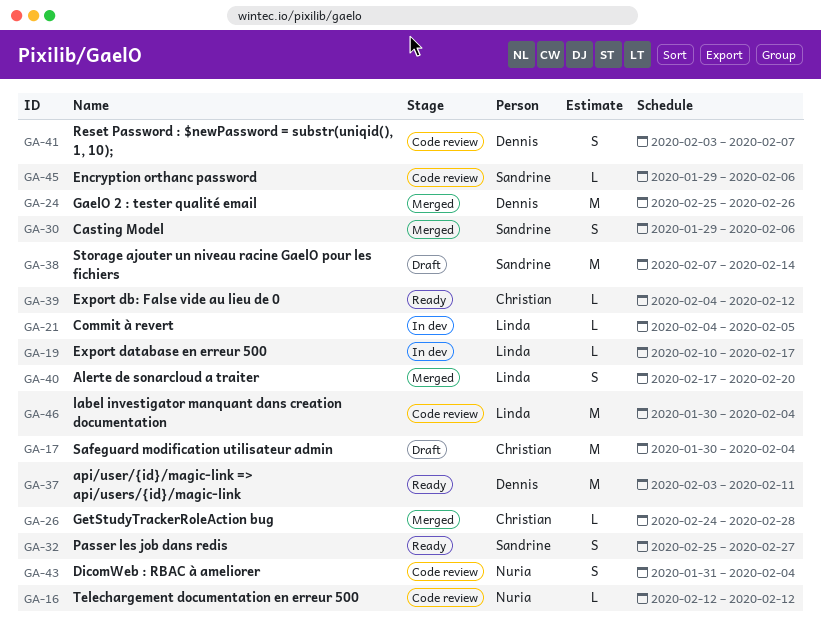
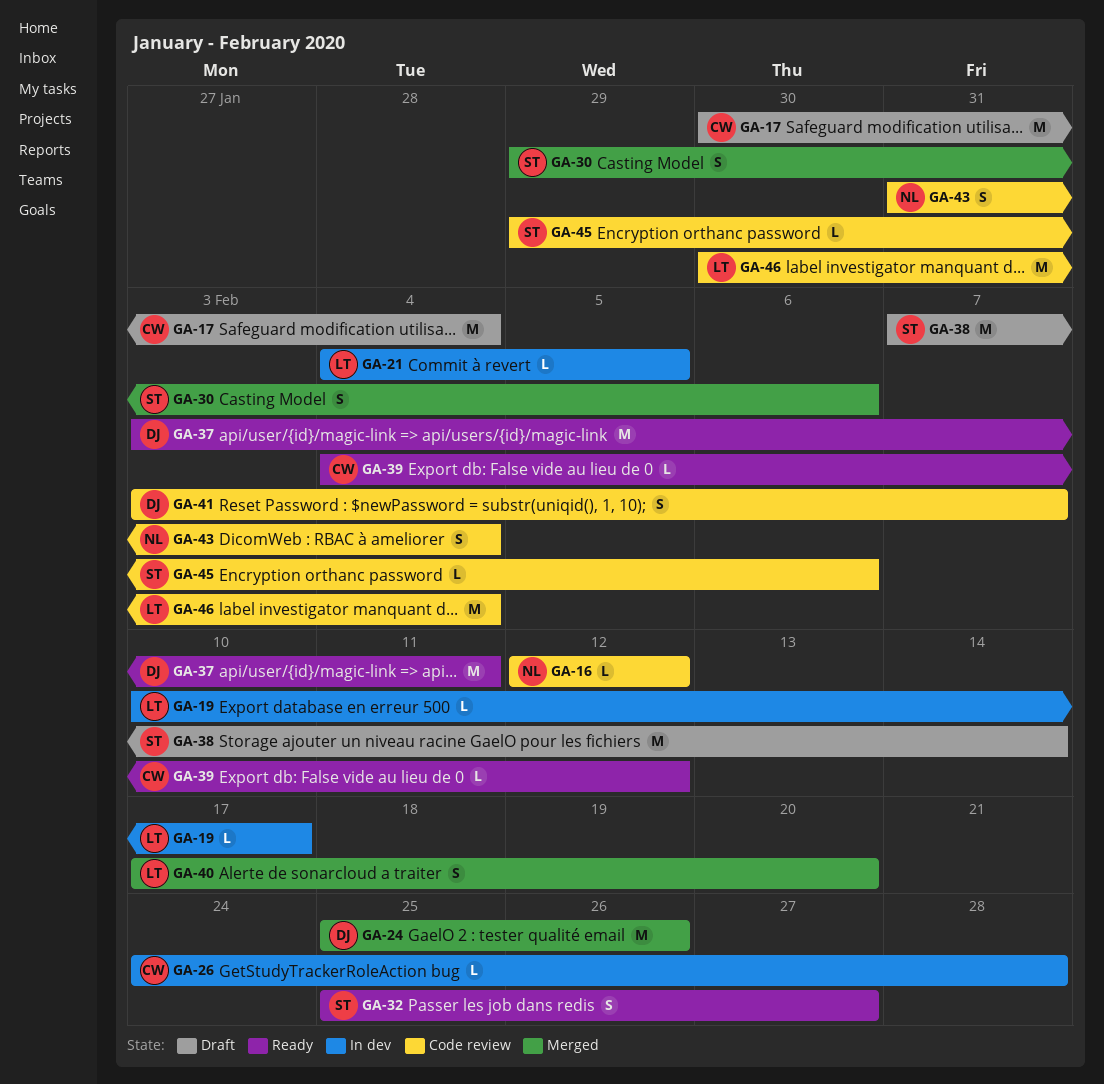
GA-26, status: Merged -> In dev

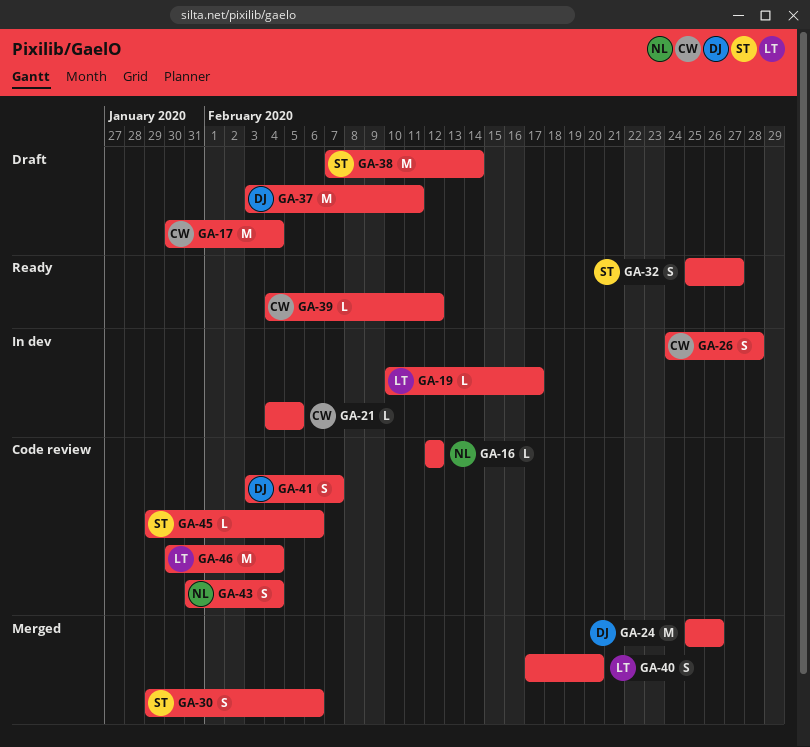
GA-21, owner: LT -> CW
GA-26, estimate: L -> S
GA-37, status: Ready -> Draft

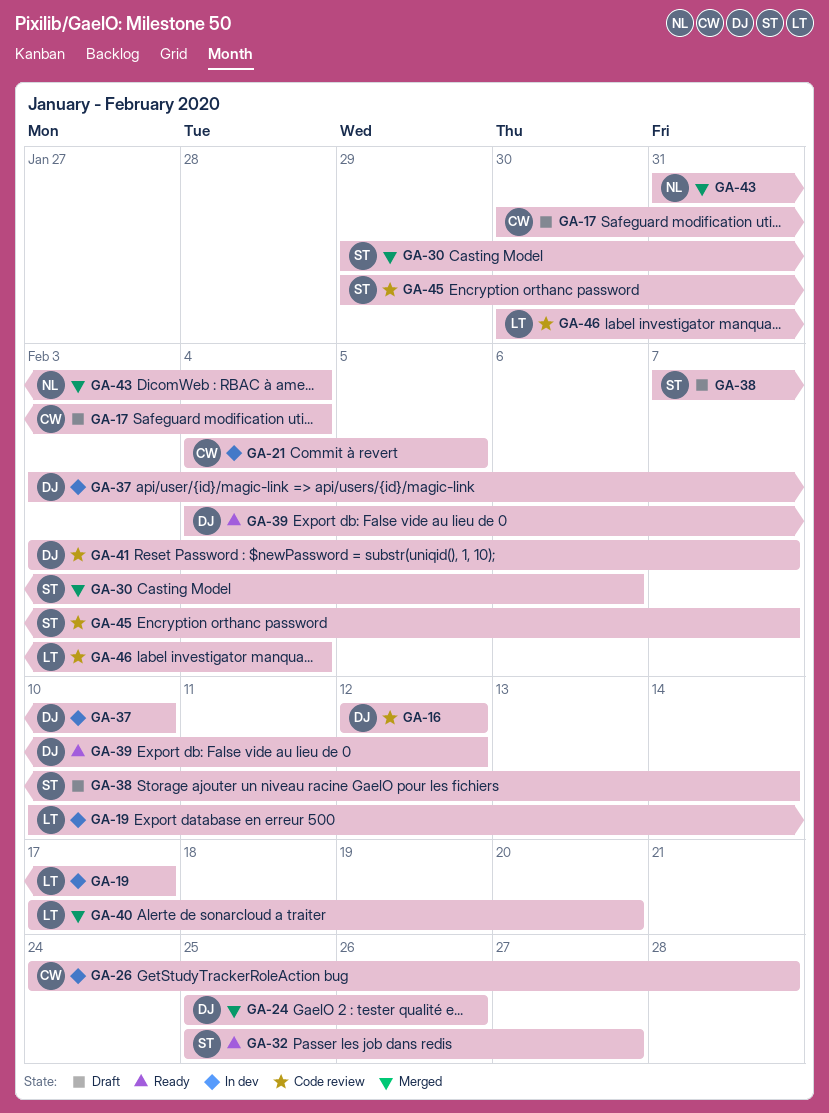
GA-16, owner: NL -> DJ
GA-37, status: Draft -> In dev
GA-37, due: Feb 11 -> Feb 10
GA-39, owner: CW -> DJ
GA-43, status: Code review -> Merged
GA-45, due: Feb 6 -> Feb 7

